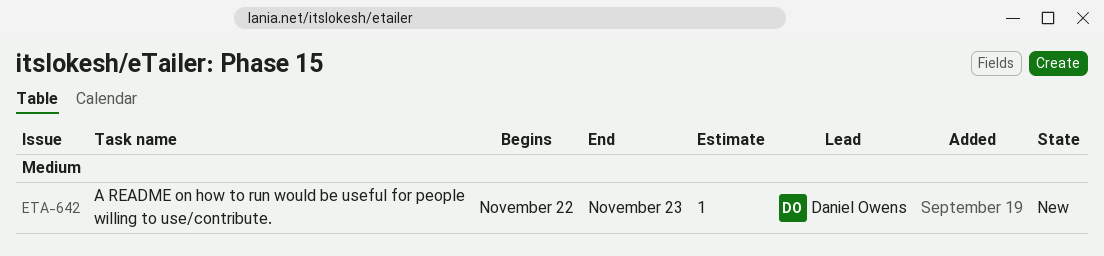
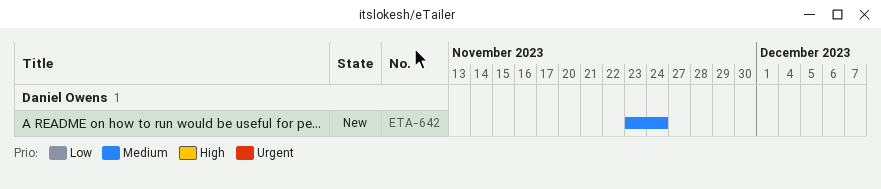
ETA-642, start: Nov 22 -> Nov 23
ETA-642, due: Nov 23 -> Nov 24

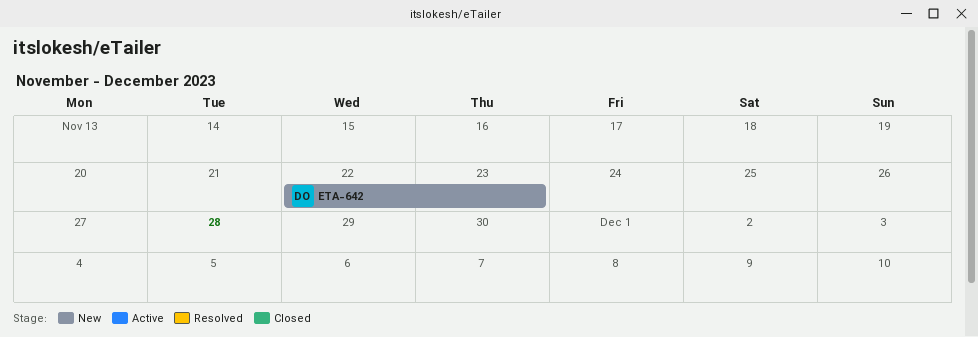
ETA-642, start: Nov 23 -> Nov 22
ETA-642, due: Nov 24 -> Nov 23

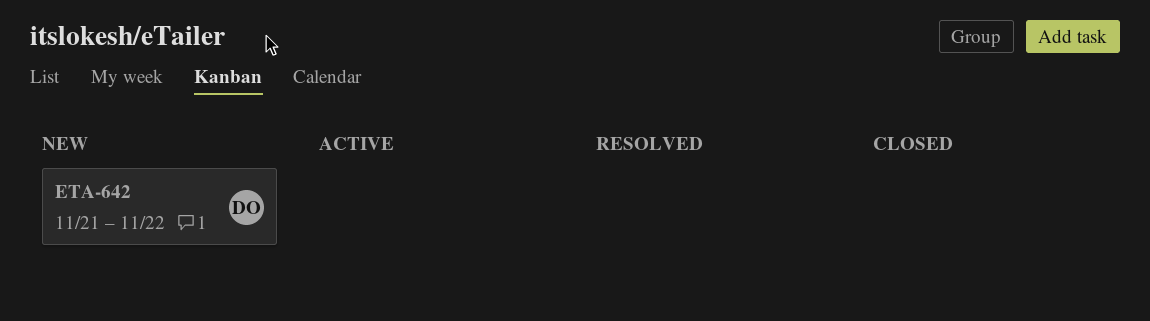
ETA-642, start: Nov 22 -> Nov 21
ETA-642, due: Nov 23 -> Nov 22

